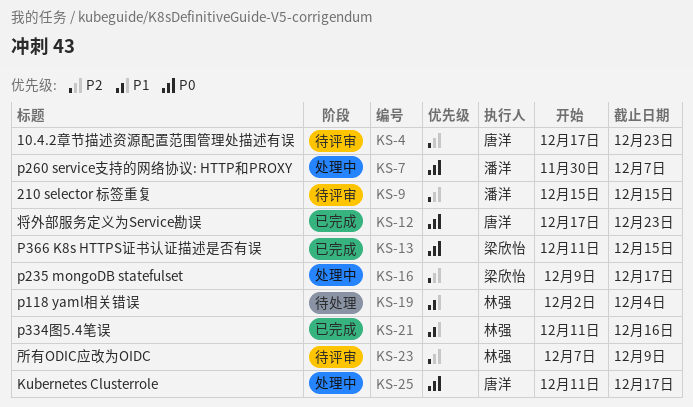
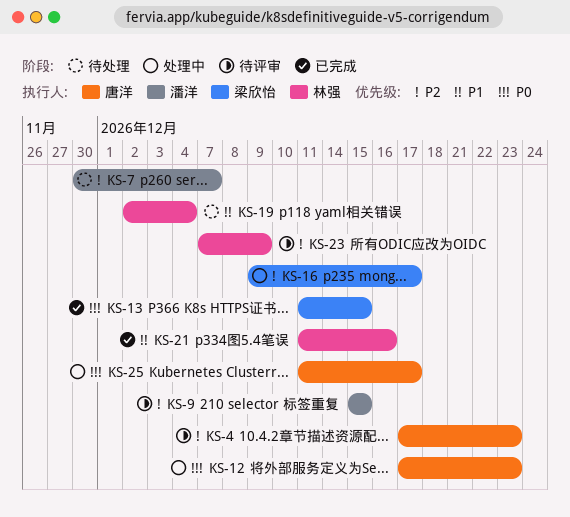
KS-7, status: 处理中 -> 待处理
KS-7, priority: P0 -> P2
KS-12, status: 已完成 -> 处理中

